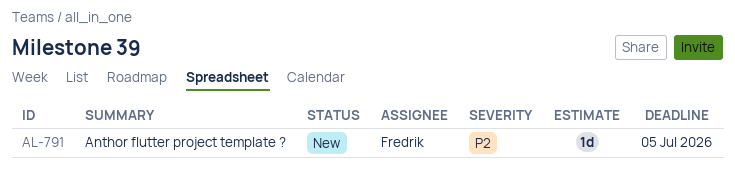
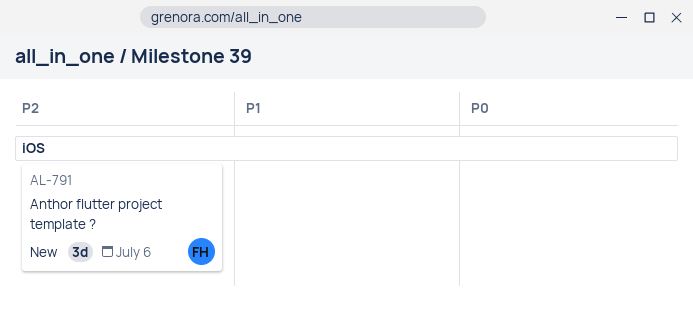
AL-791, estimate: 1d -> 3d
AL-791, due: Jul 5 -> Jul 6

